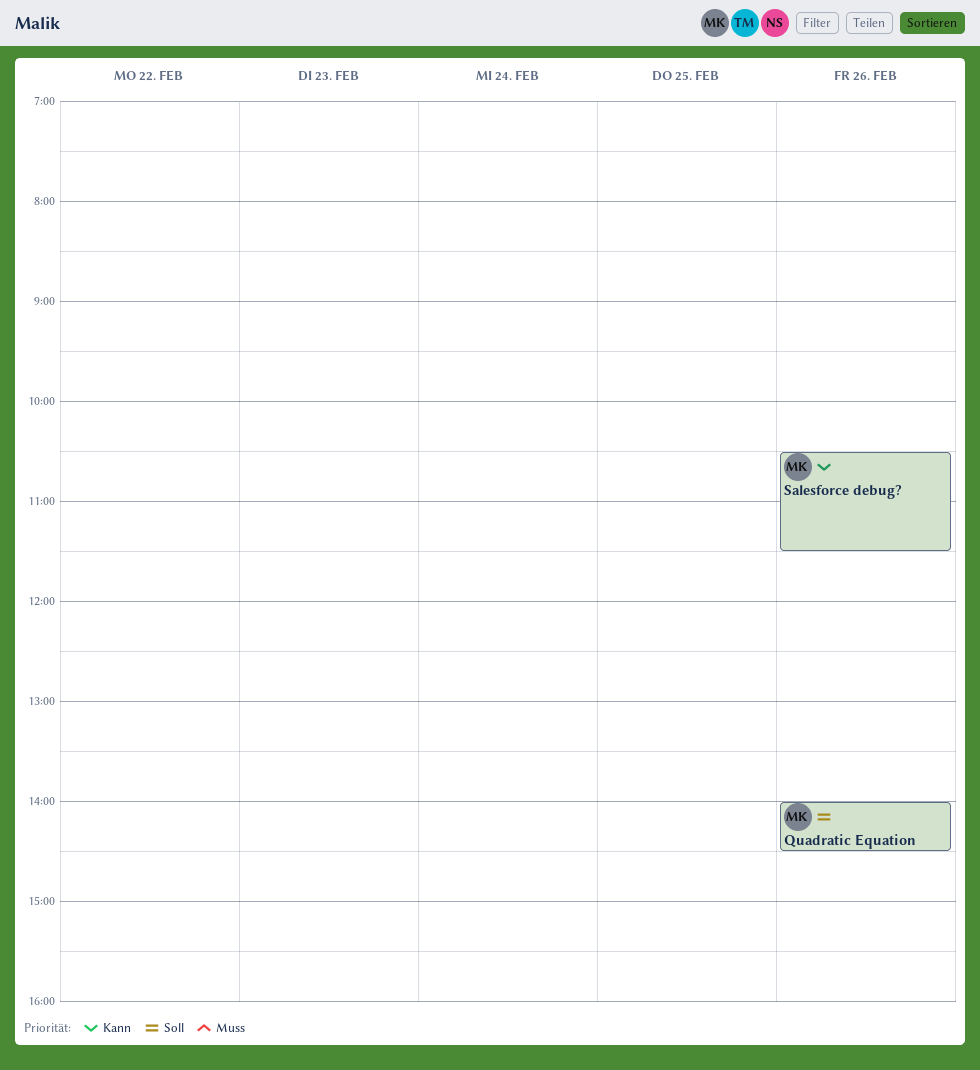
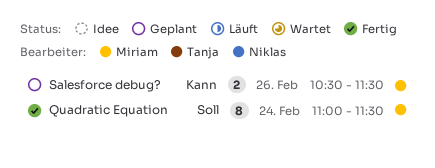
Quadratic Equation, day: Feb 26 -> Feb 24
Quadratic Equation, begins: 14:00 -> 11:00
Quadratic Equation, ends: 14:30 -> 11:30

